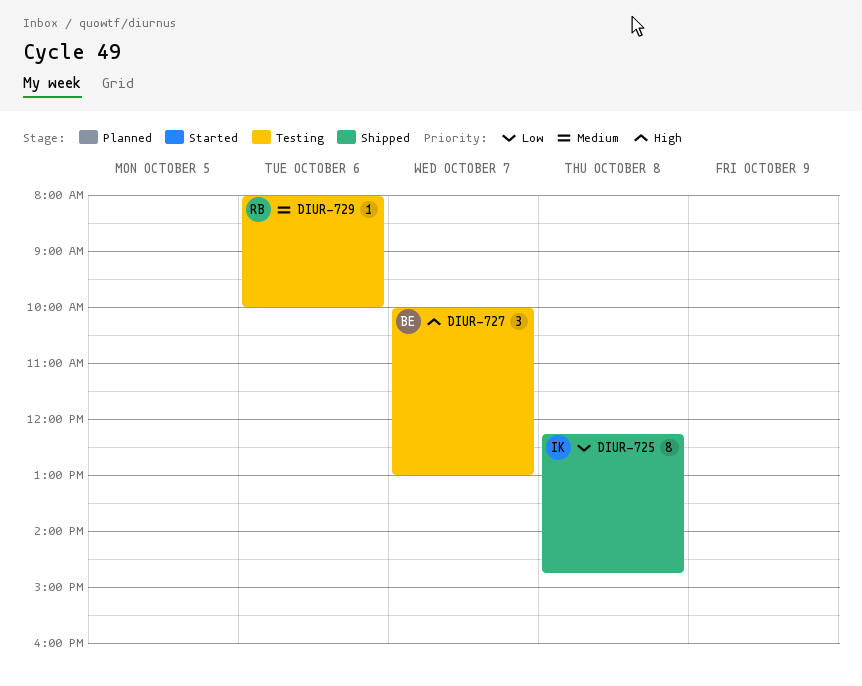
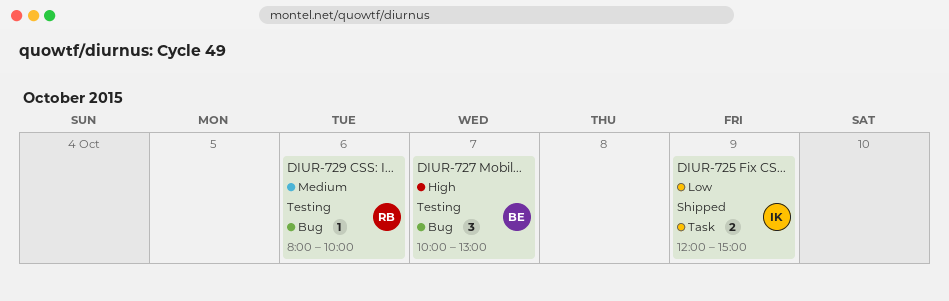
DIUR-725, estimate: 8 -> 2
DIUR-725, day: Oct 8 -> Oct 9
DIUR-725, begins: 12:15 -> 12:00
DIUR-725, ends: 14:45 -> 15:00

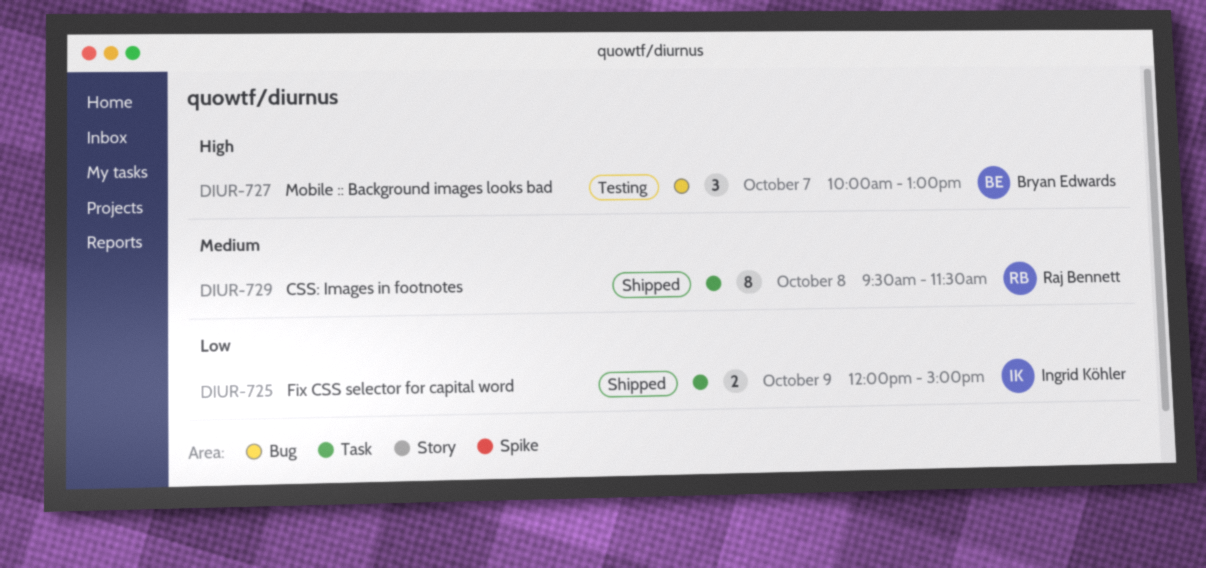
DIUR-729, status: Testing -> Shipped
DIUR-729, label: Bug -> Task
DIUR-729, estimate: 1 -> 8
DIUR-729, day: Oct 6 -> Oct 8
DIUR-729, begins: 08:00 -> 09:30
DIUR-729, ends: 10:00 -> 11:30

